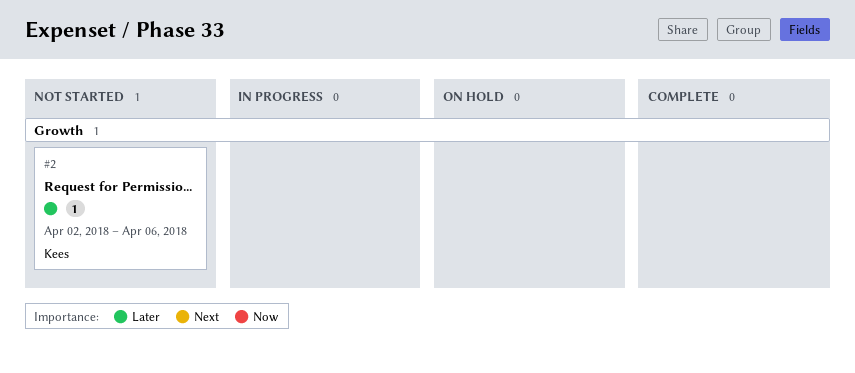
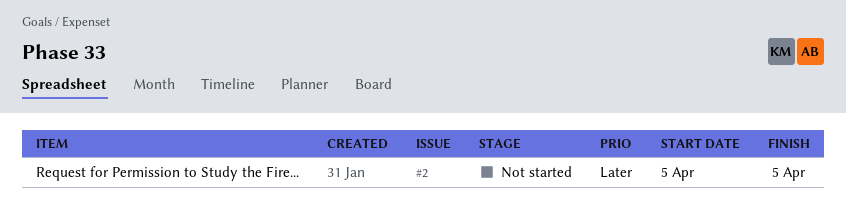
#2, start: Apr 2 -> Apr 5
#2, due: Apr 6 -> Apr 5

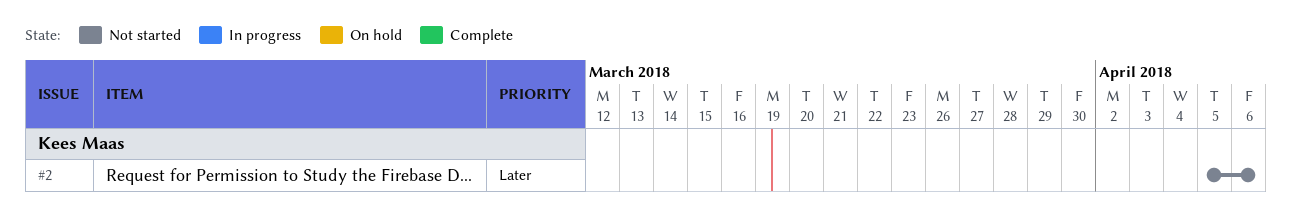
#2, due: Apr 5 -> Apr 6

